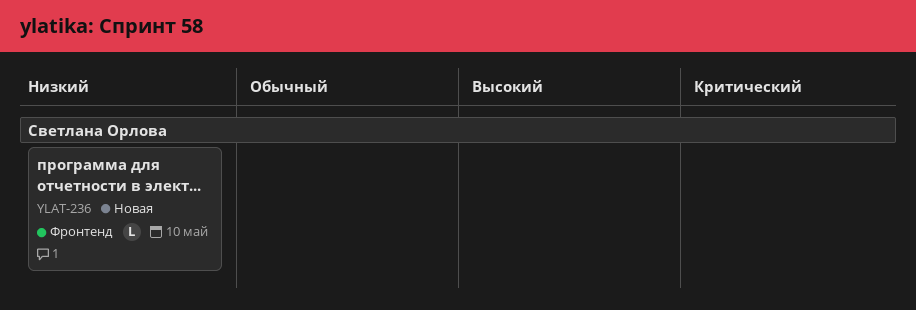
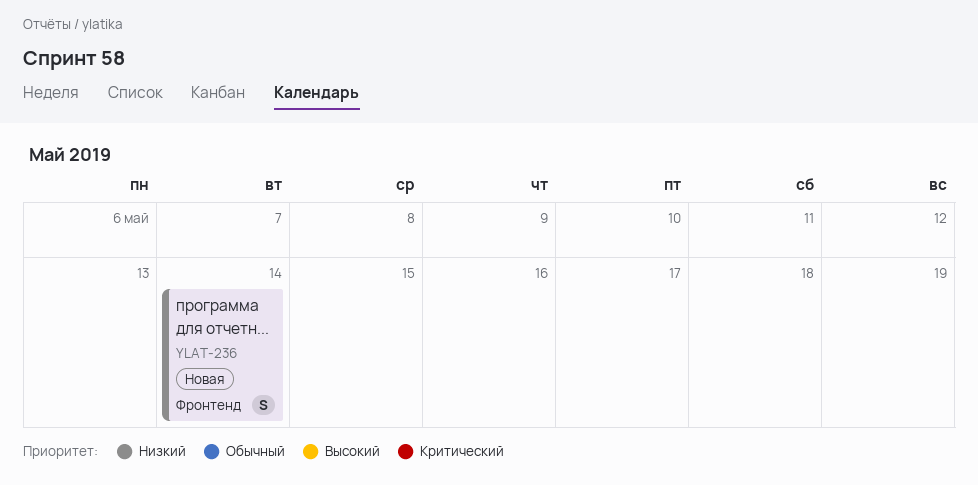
YLAT-236, estimate: L -> S
YLAT-236, due: May 10 -> May 14

